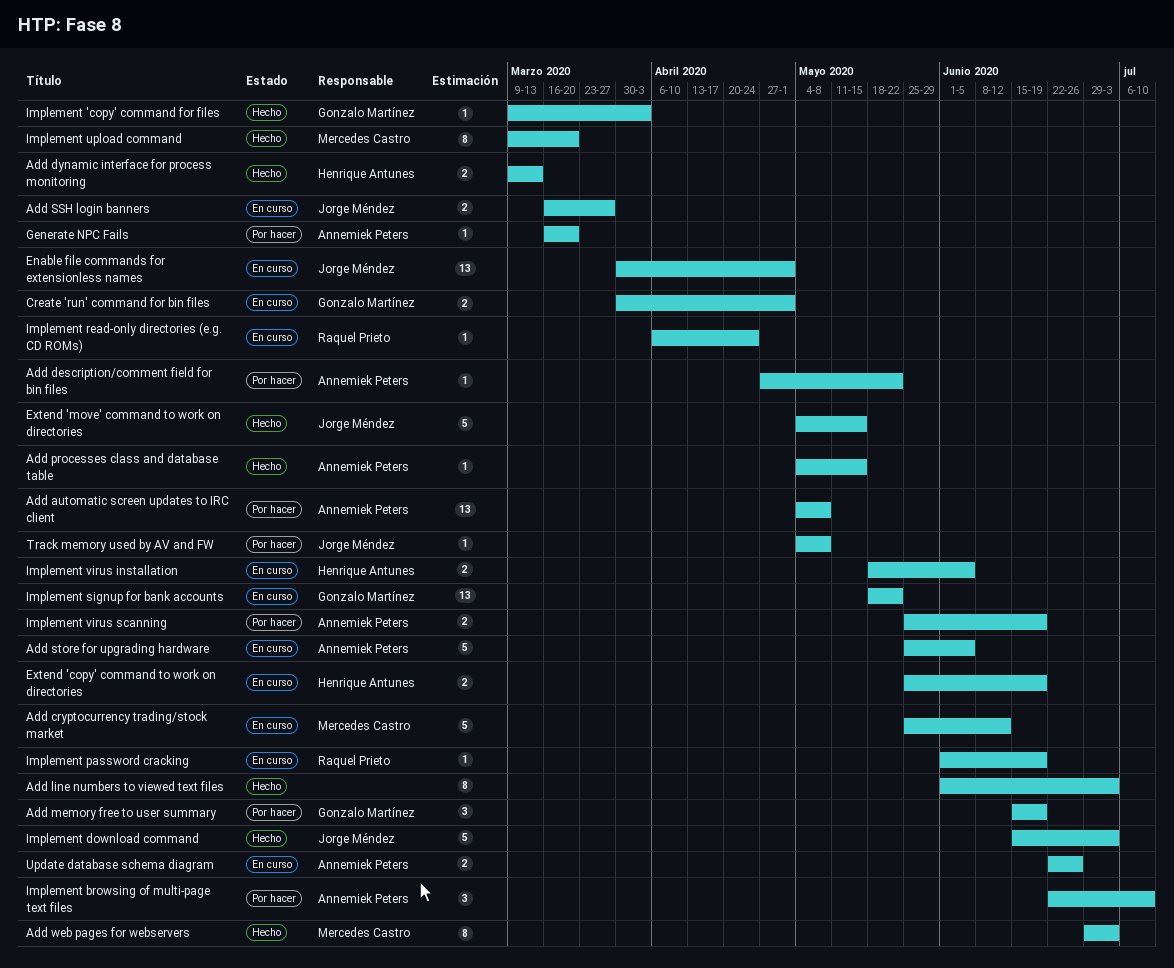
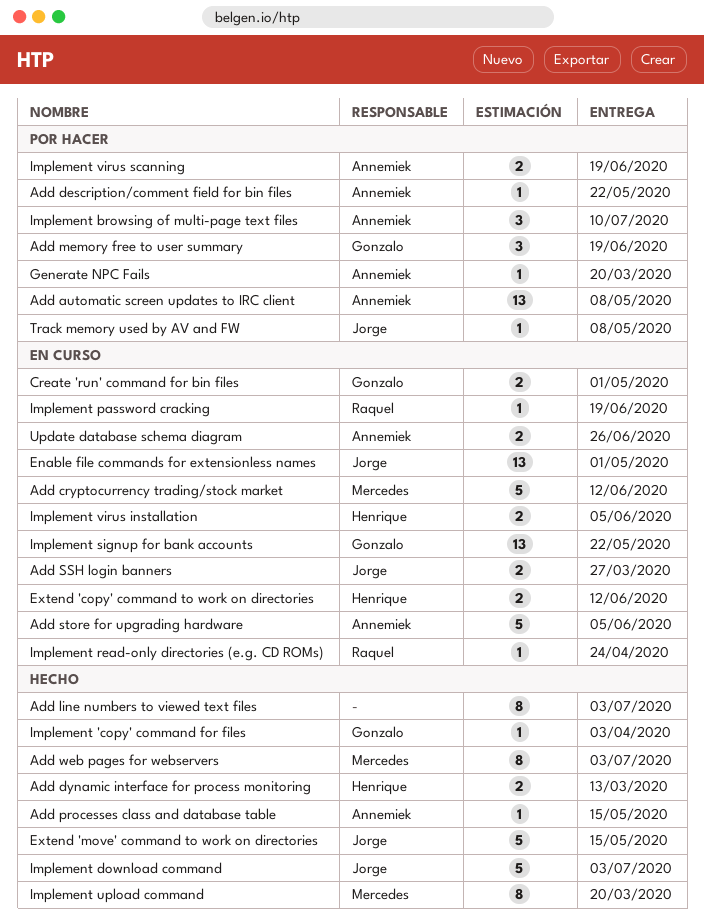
Extend 'copy' command to work on directories, due: Jun 19 -> Jun 12

